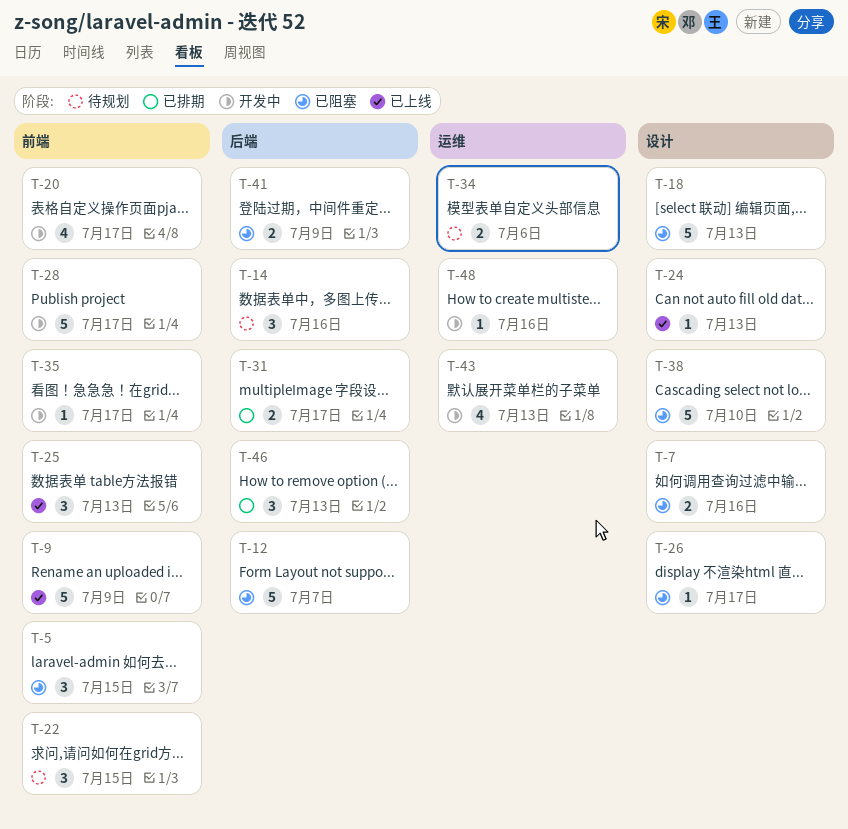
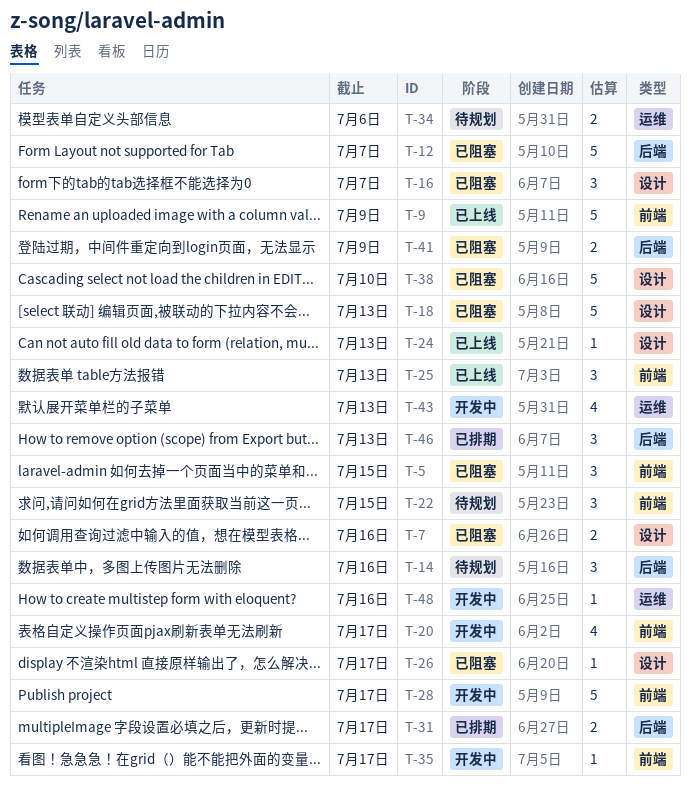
T-16: none -> present

